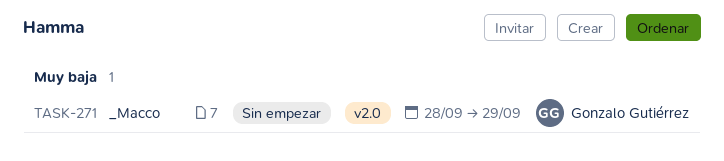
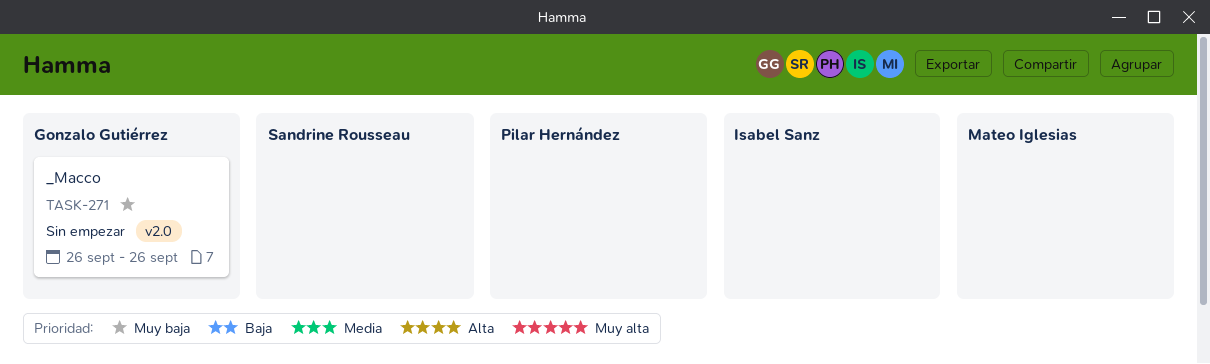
TASK-271, start: Sep 28 -> Sep 26
TASK-271, due: Sep 29 -> Sep 26

